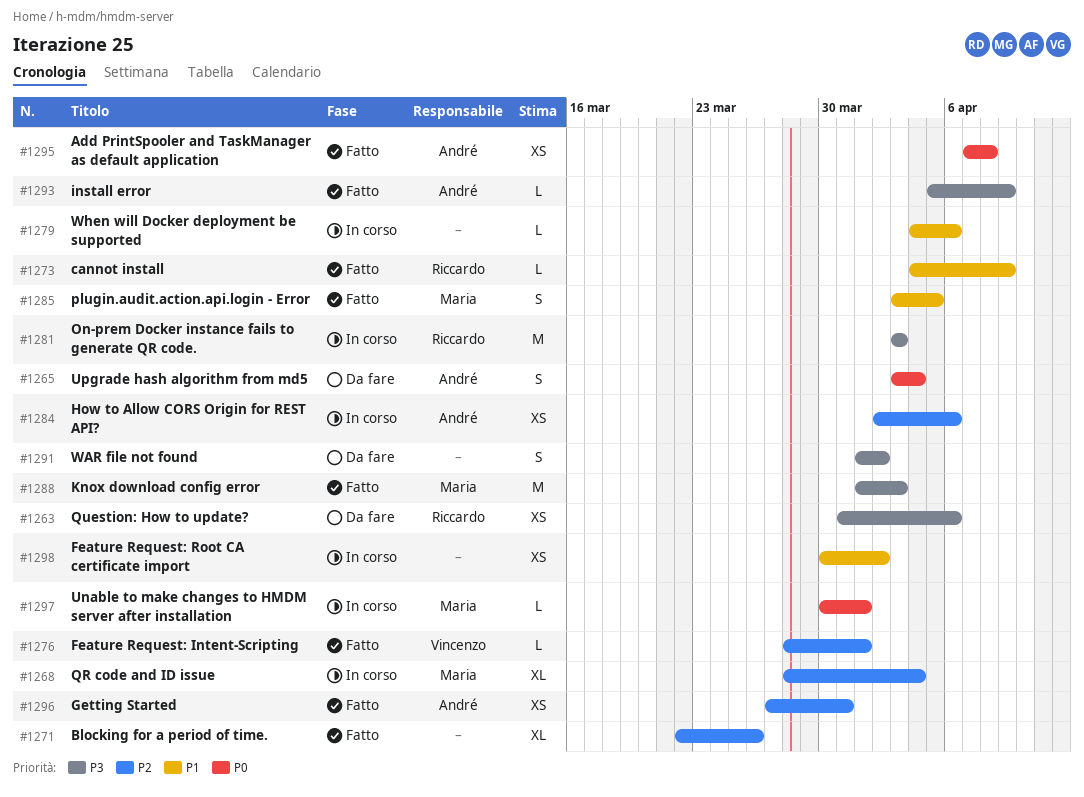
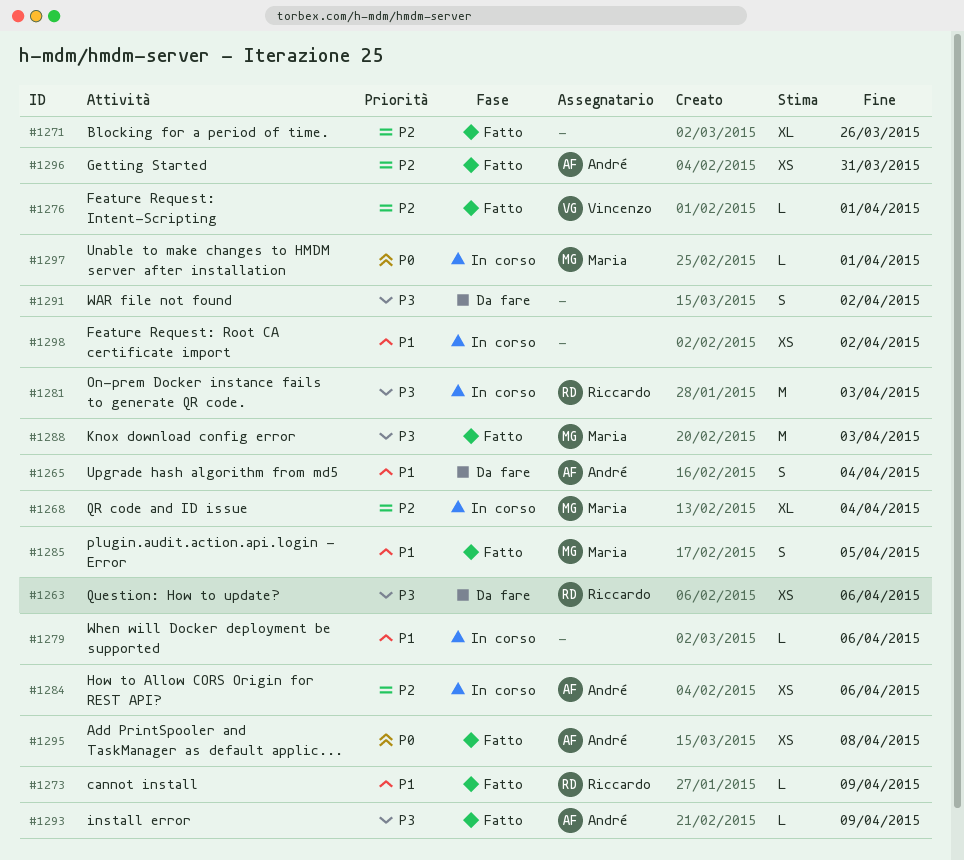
#1265, priority: P0 -> P1

